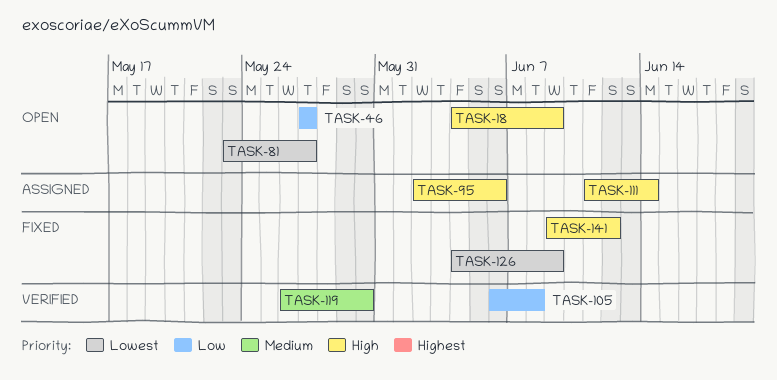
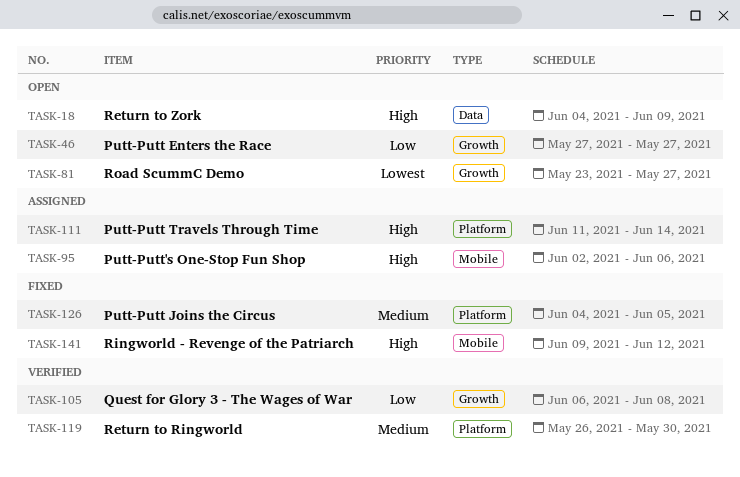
TASK-126, priority: Lowest -> Medium
TASK-126, due: Jun 9 -> Jun 5

